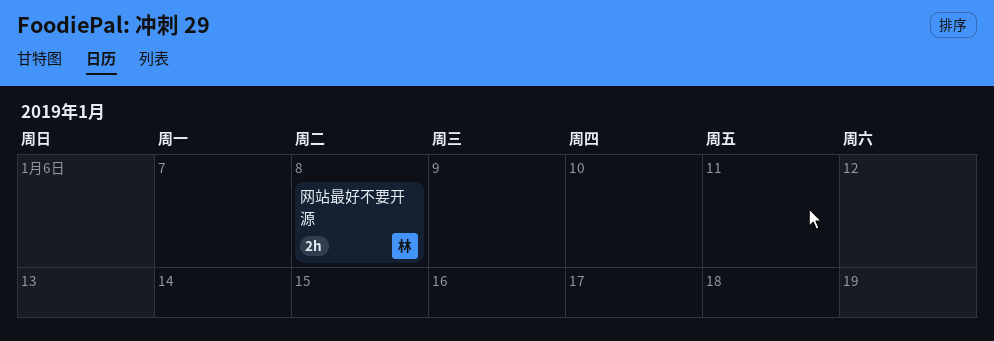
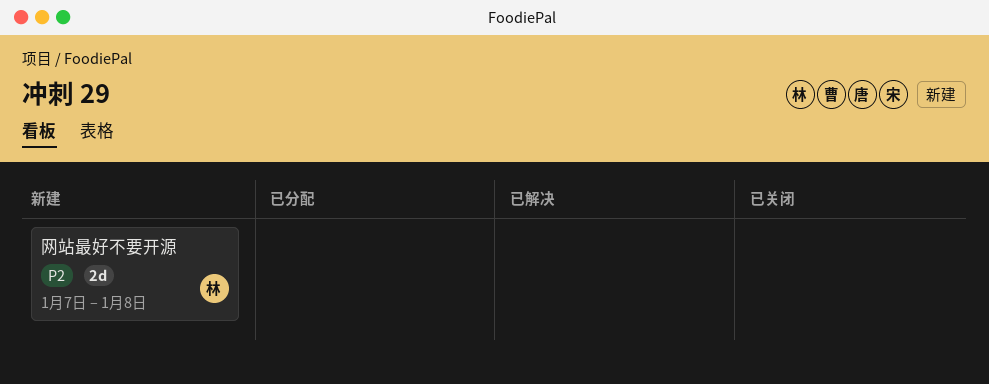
网站最好不要开源, estimate: 2h -> 2d

